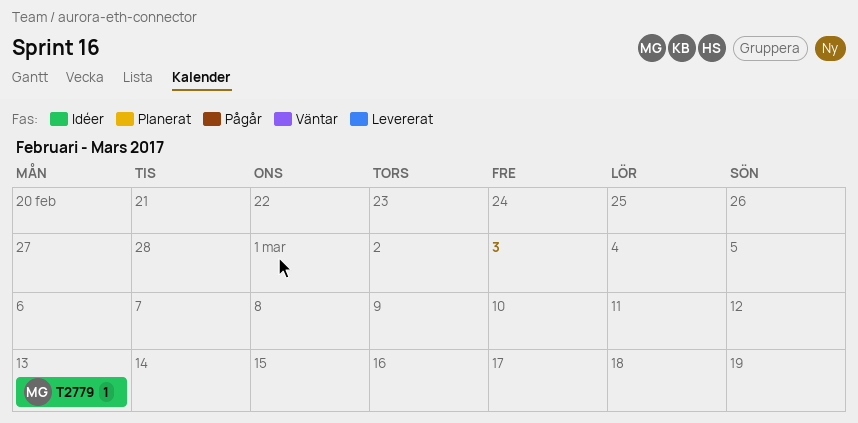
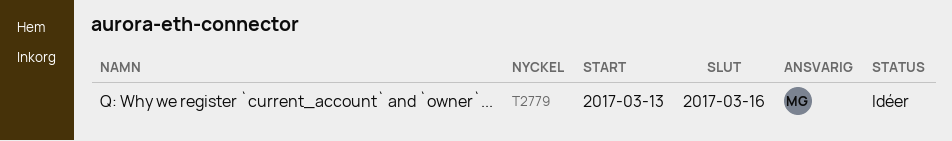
T2779, due: Mar 13 -> Mar 16

